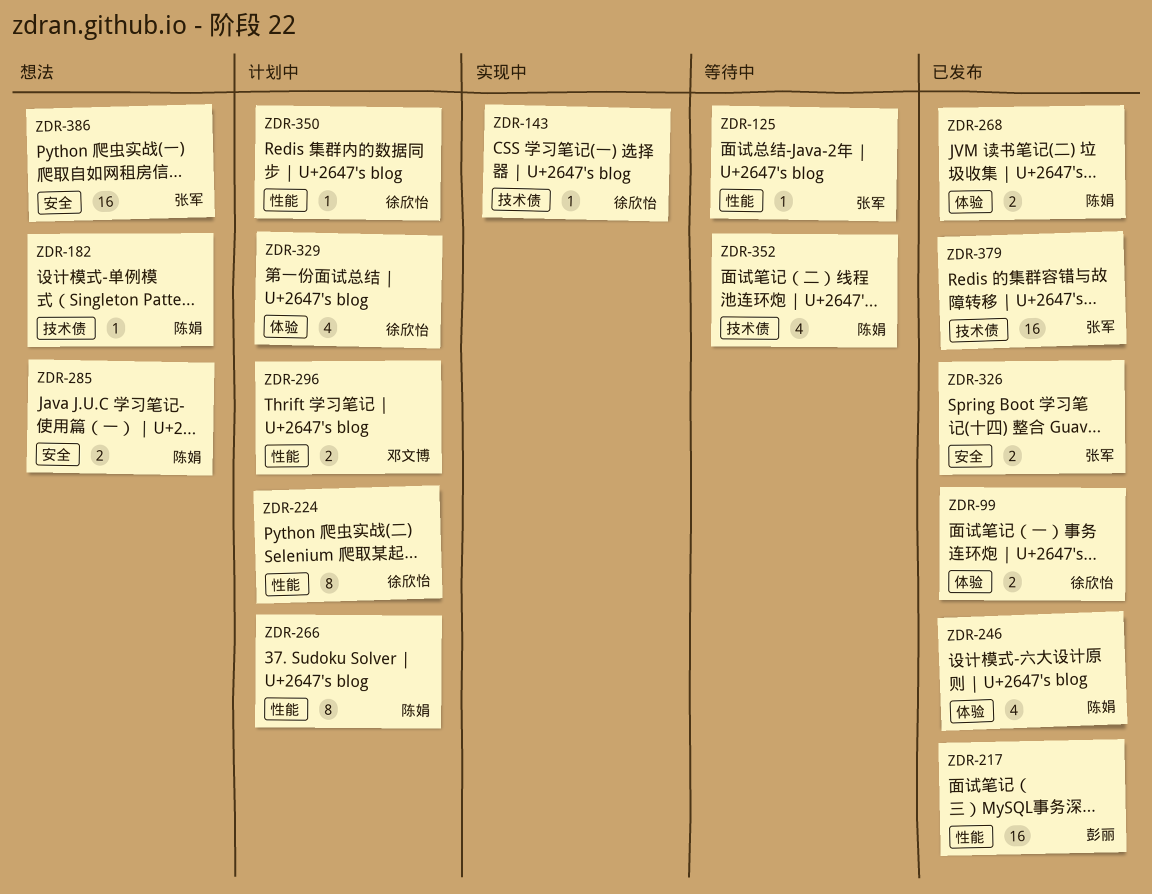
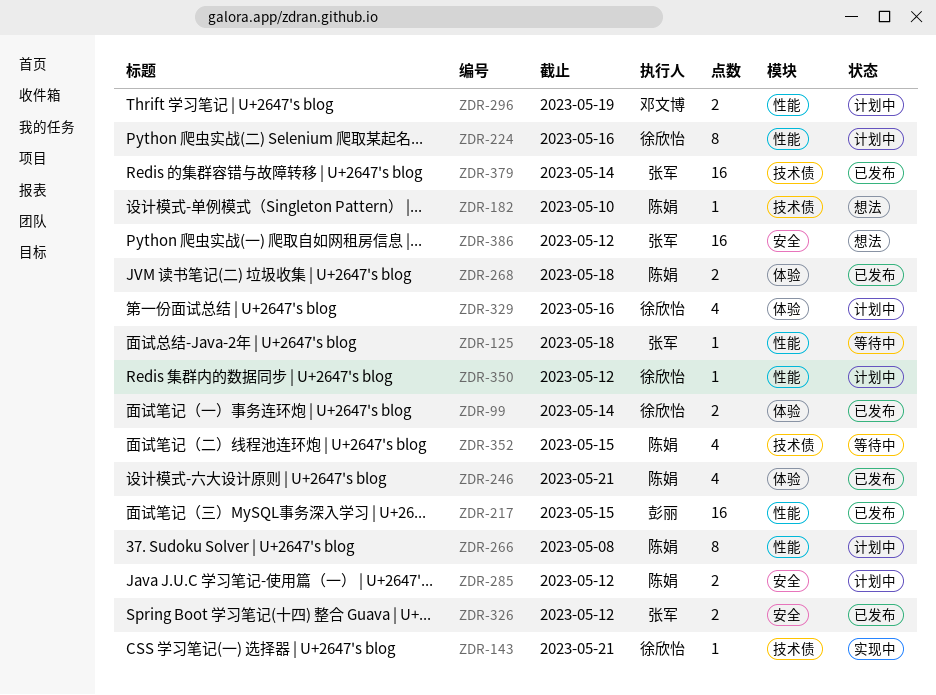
ZDR-285, status: 想法 -> 计划中

